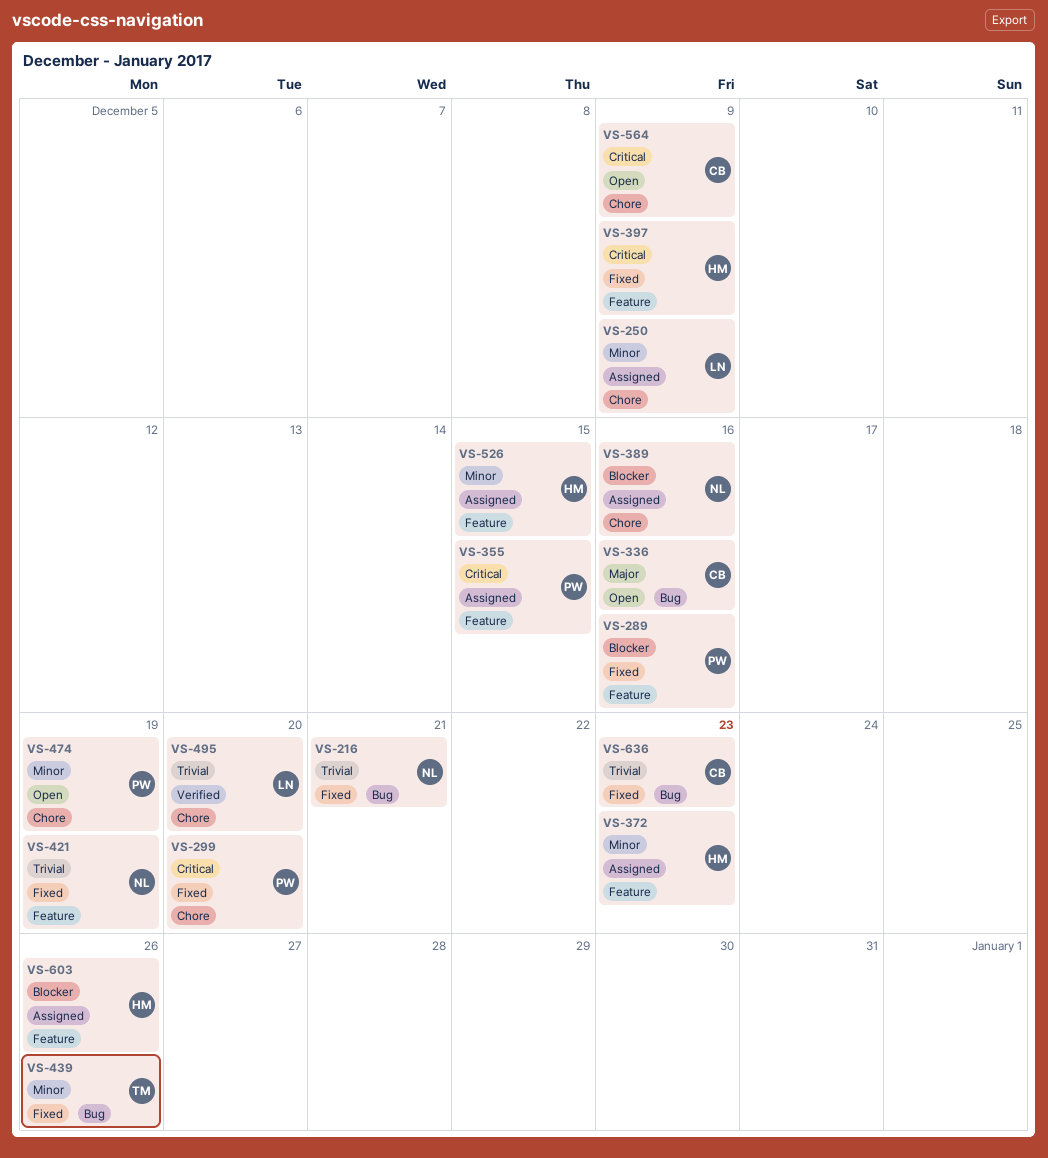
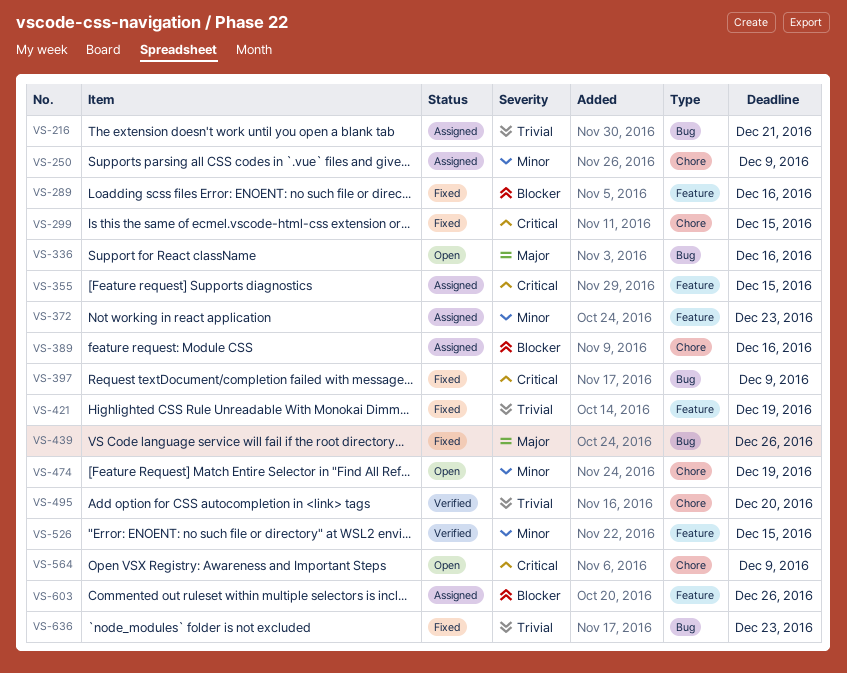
VS-216, status: Fixed -> Assigned
VS-299, due: Dec 20 -> Dec 15
VS-397, label: Feature -> Bug
VS-439, priority: Minor -> Major
VS-526, status: Assigned -> Verified

